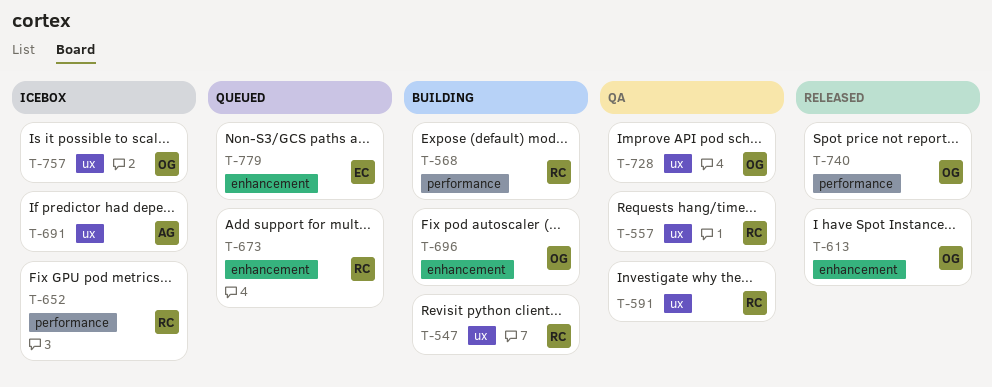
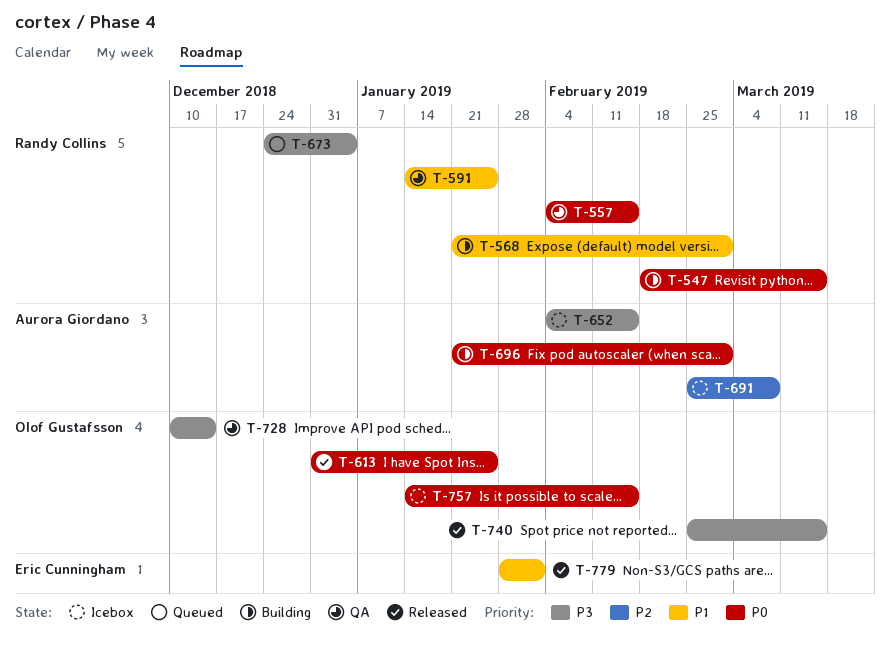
T-652, owner: Randy Collins -> Aurora Giordano
T-696, owner: Olof Gustafsson -> Aurora Giordano
T-779, status: Queued -> Released

